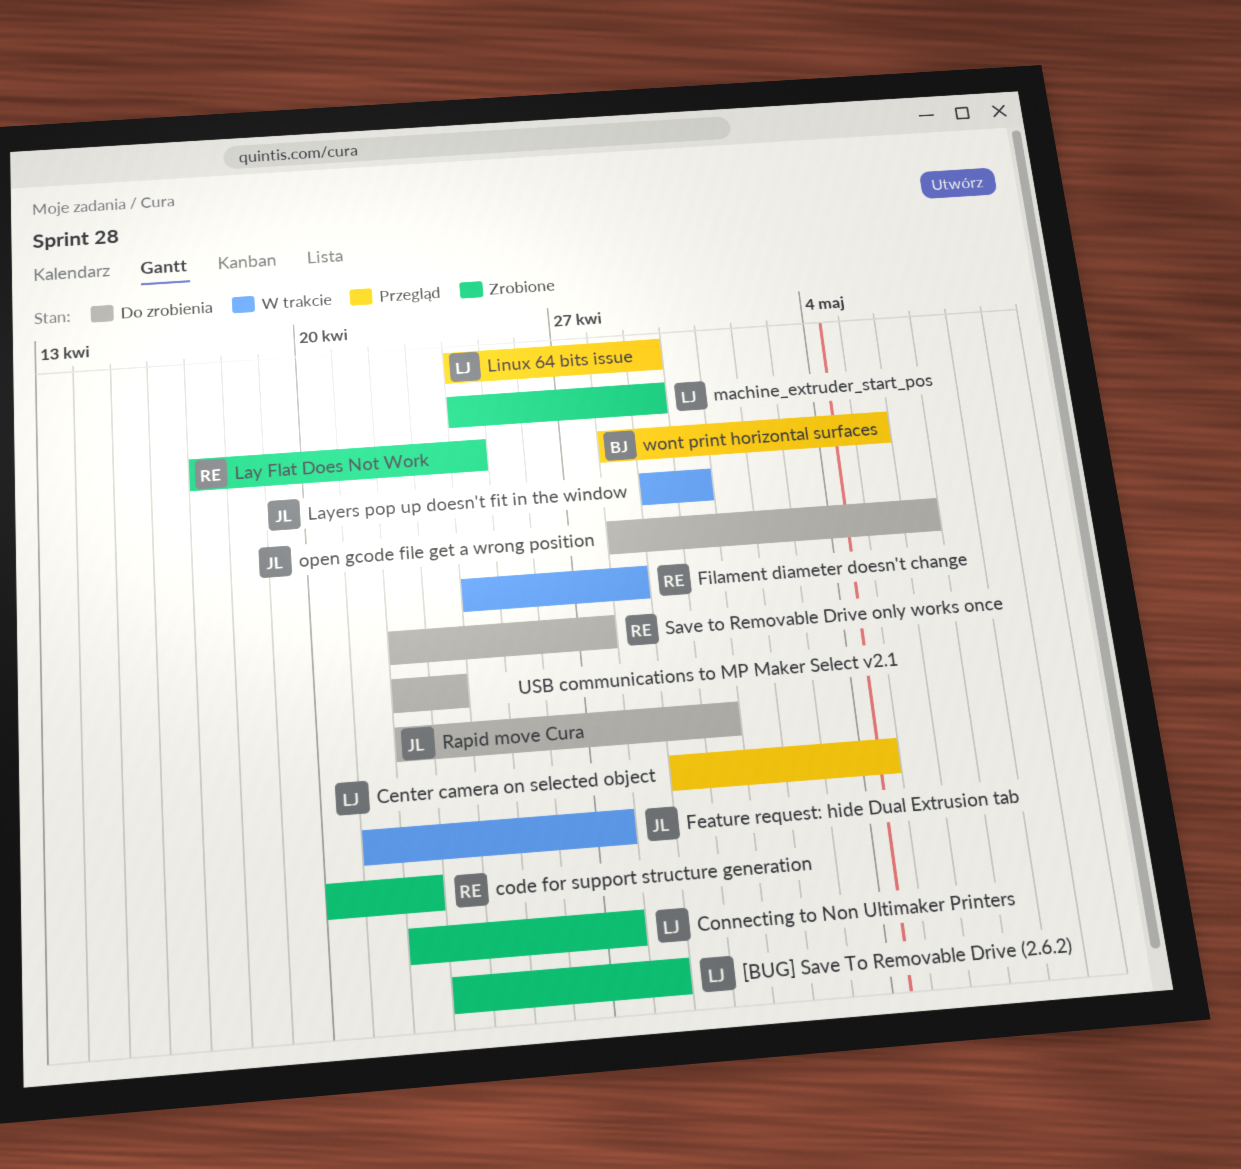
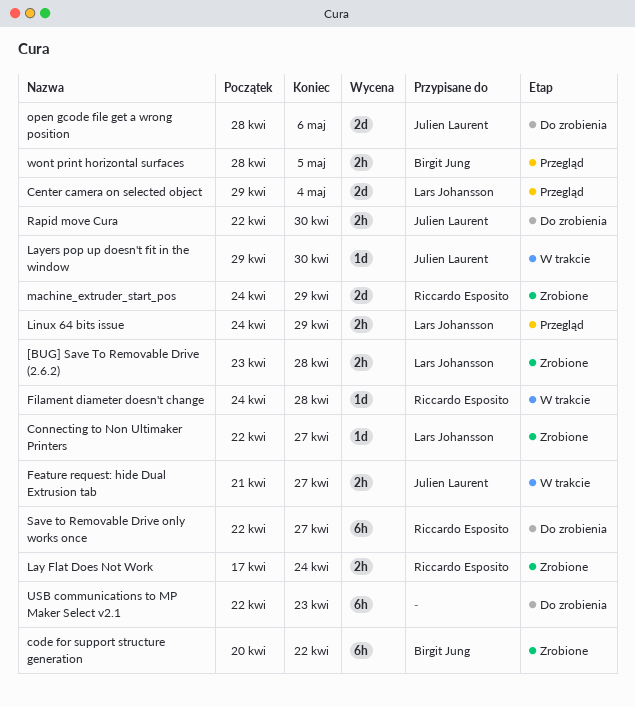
code for support structure generation, owner: Riccardo Esposito -> Birgit Jung
machine_extruder_start_pos, owner: Lars Johansson -> Riccardo Esposito

